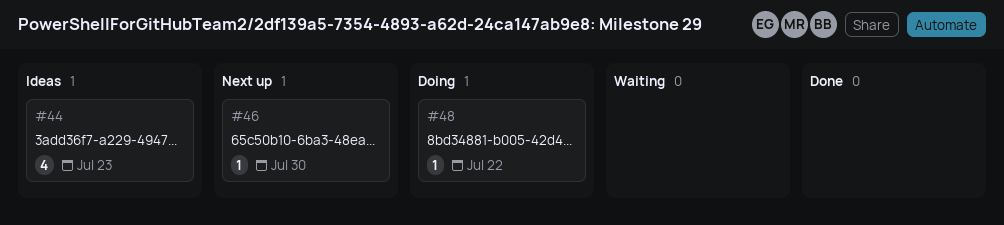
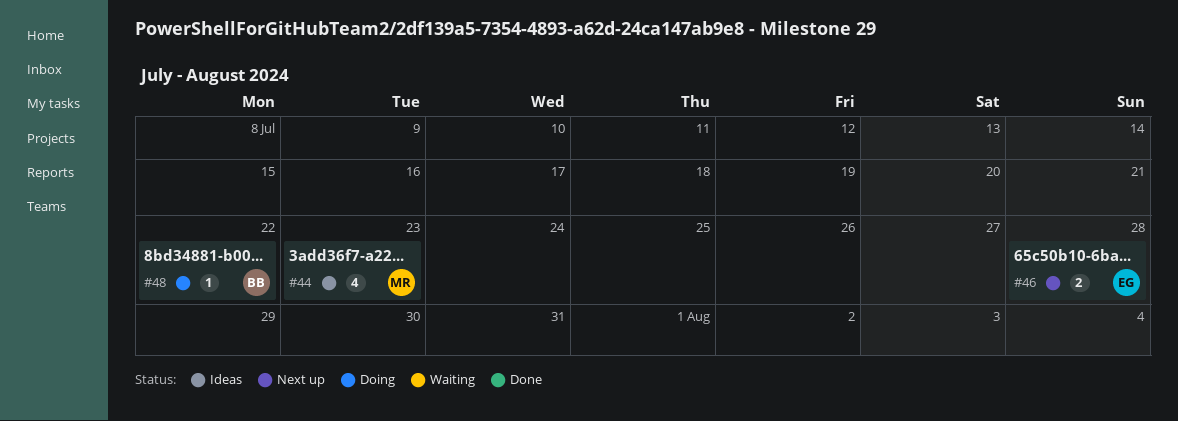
#46, estimate: 1 -> 2
#46, due: Jul 30 -> Jul 28

